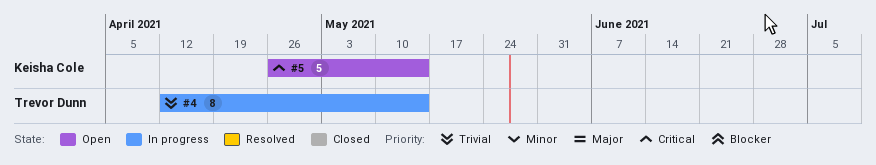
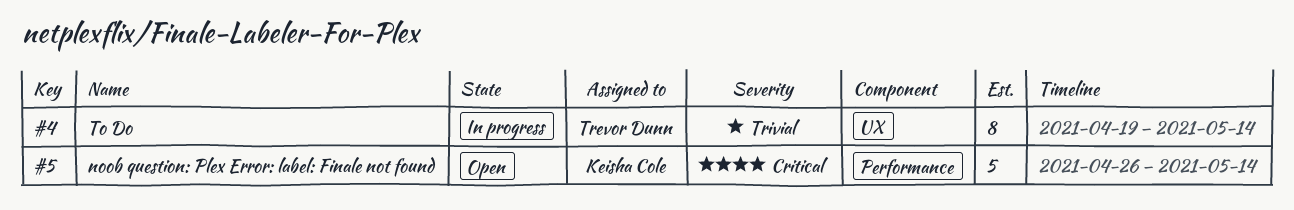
#4, start: Apr 12 -> Apr 19

